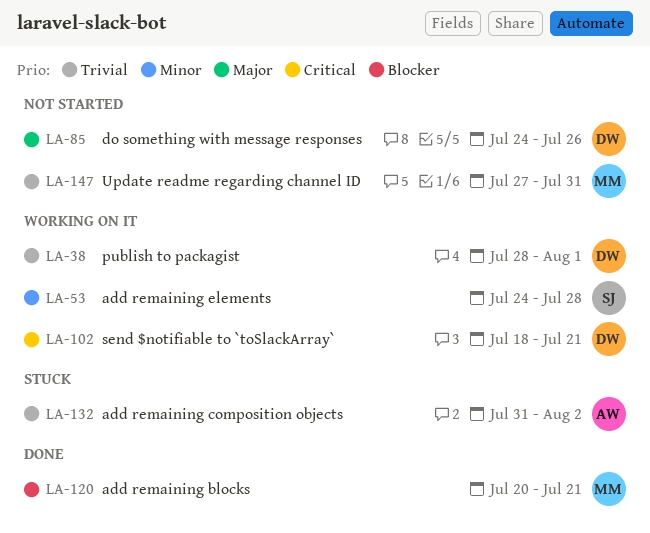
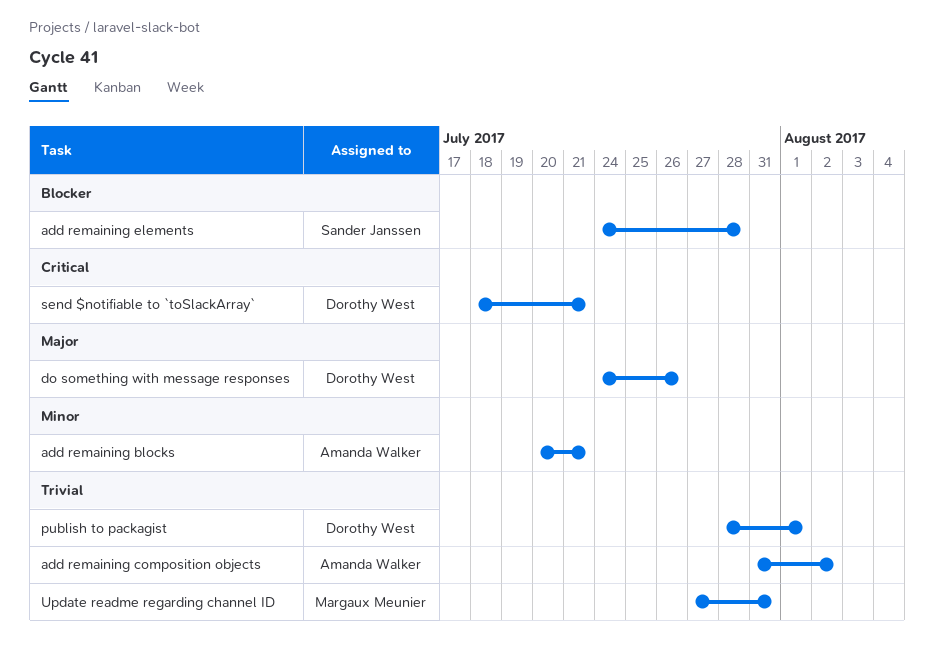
add remaining blocks, owner: Margaux Meunier -> Amanda Walker
add remaining blocks, priority: Blocker -> Minor
add remaining elements, priority: Minor -> Blocker

